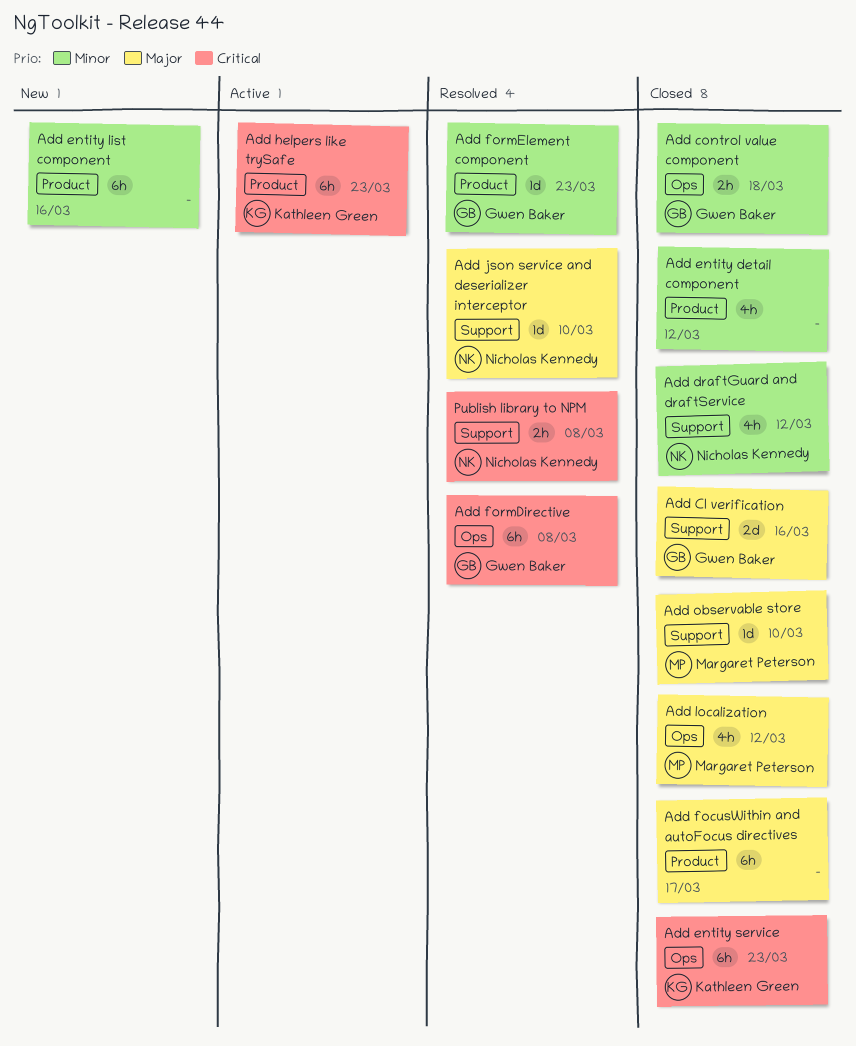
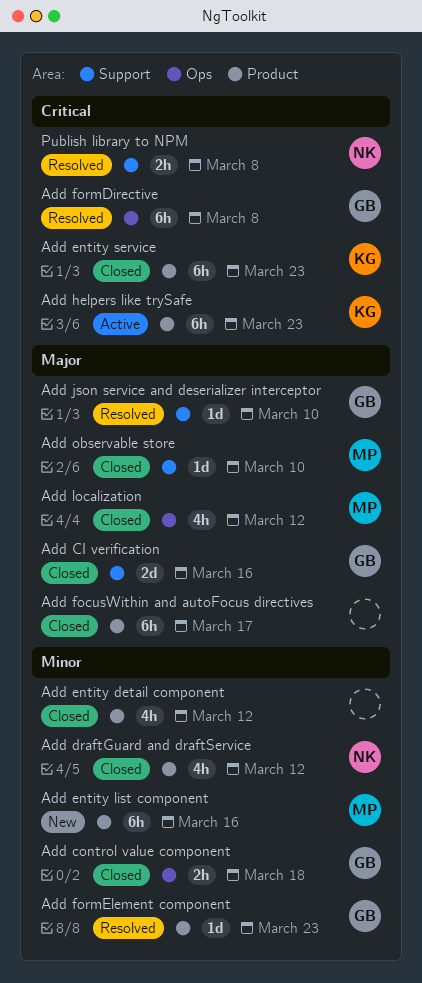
Add draftGuard and draftService, label: Support -> Product
Add entity list component, owner: none -> Margaret Peterson
Add entity service, label: Ops -> Product
Add json service and deserializer interceptor, owner: Nicholas Kennedy -> Gwen Baker

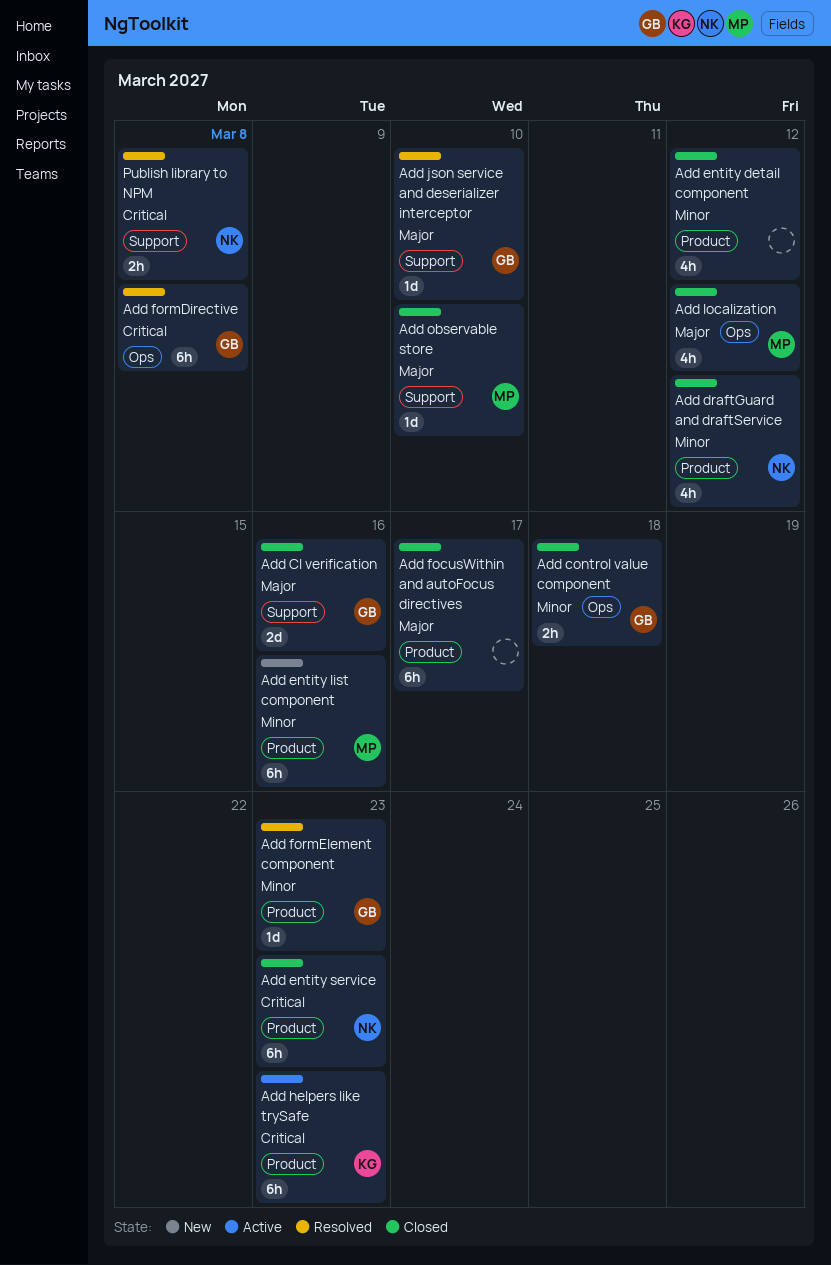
Add entity service, owner: KG -> NK

